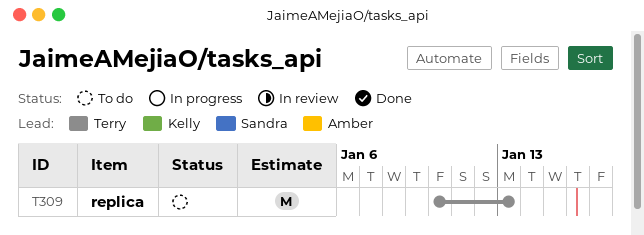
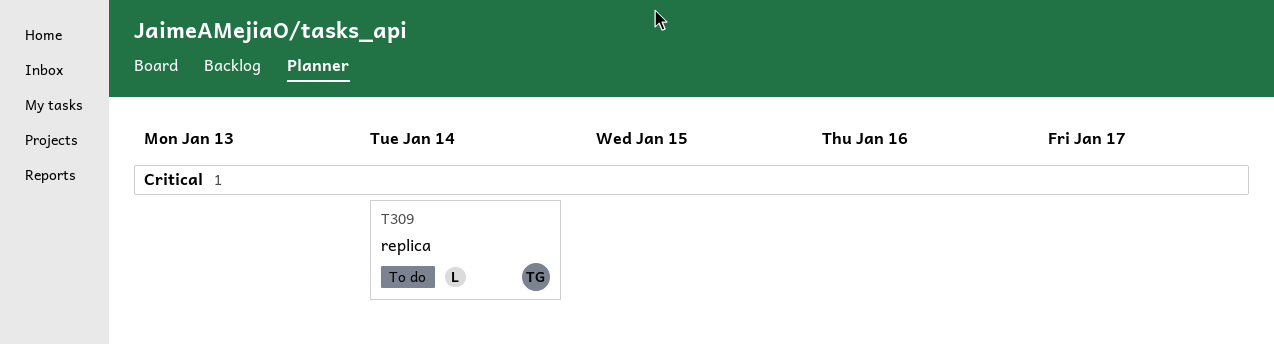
T309, estimate: M -> L
T309, due: Jan 13 -> Jan 14

